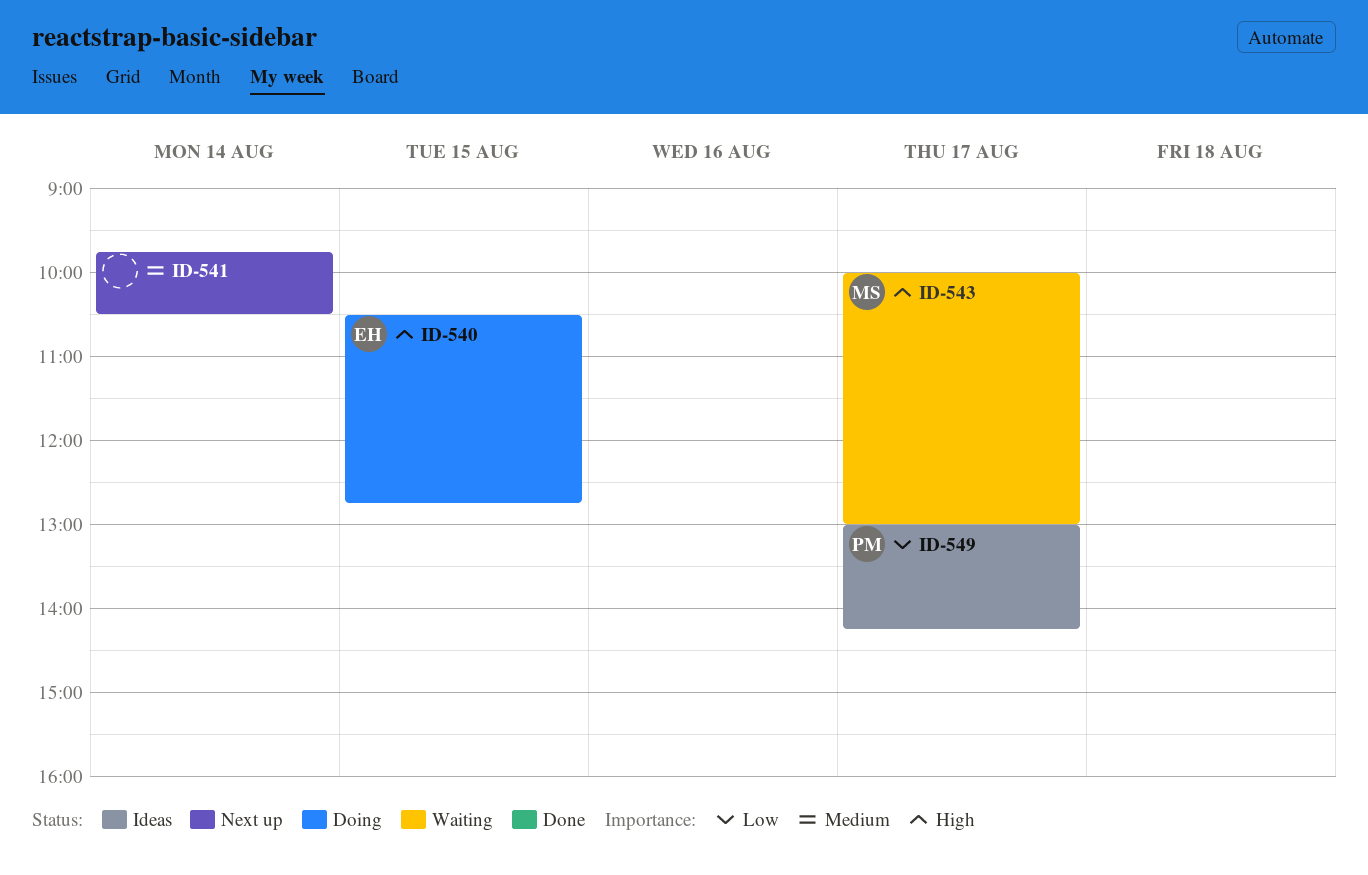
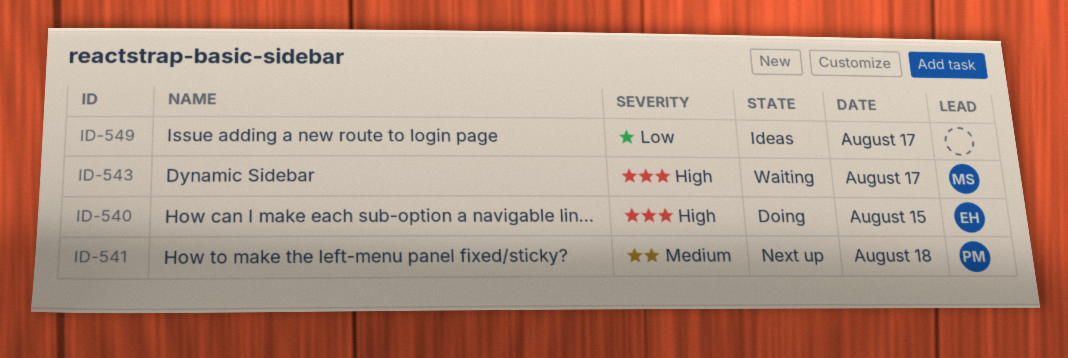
ID-541, owner: none -> PM
ID-541, day: Aug 14 -> Aug 18
ID-549, owner: PM -> none

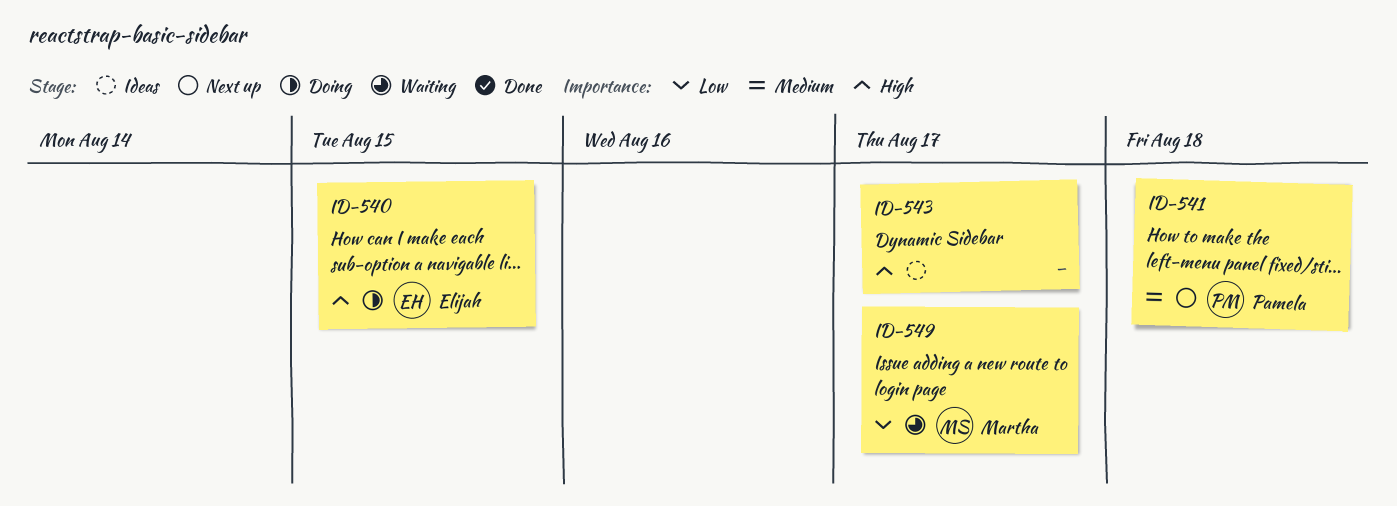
ID-543, status: Waiting -> Ideas
ID-543, owner: Martha -> none
ID-549, status: Ideas -> Waiting
ID-549, owner: none -> Martha

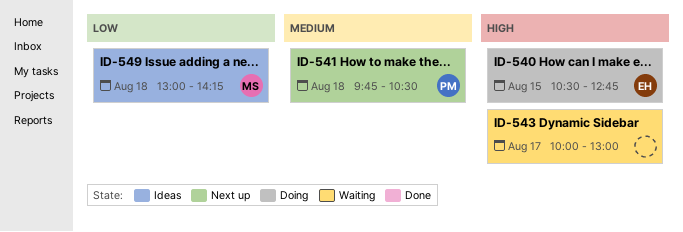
ID-543, status: Ideas -> Waiting
ID-549, status: Waiting -> Ideas
ID-549, day: Aug 17 -> Aug 18

